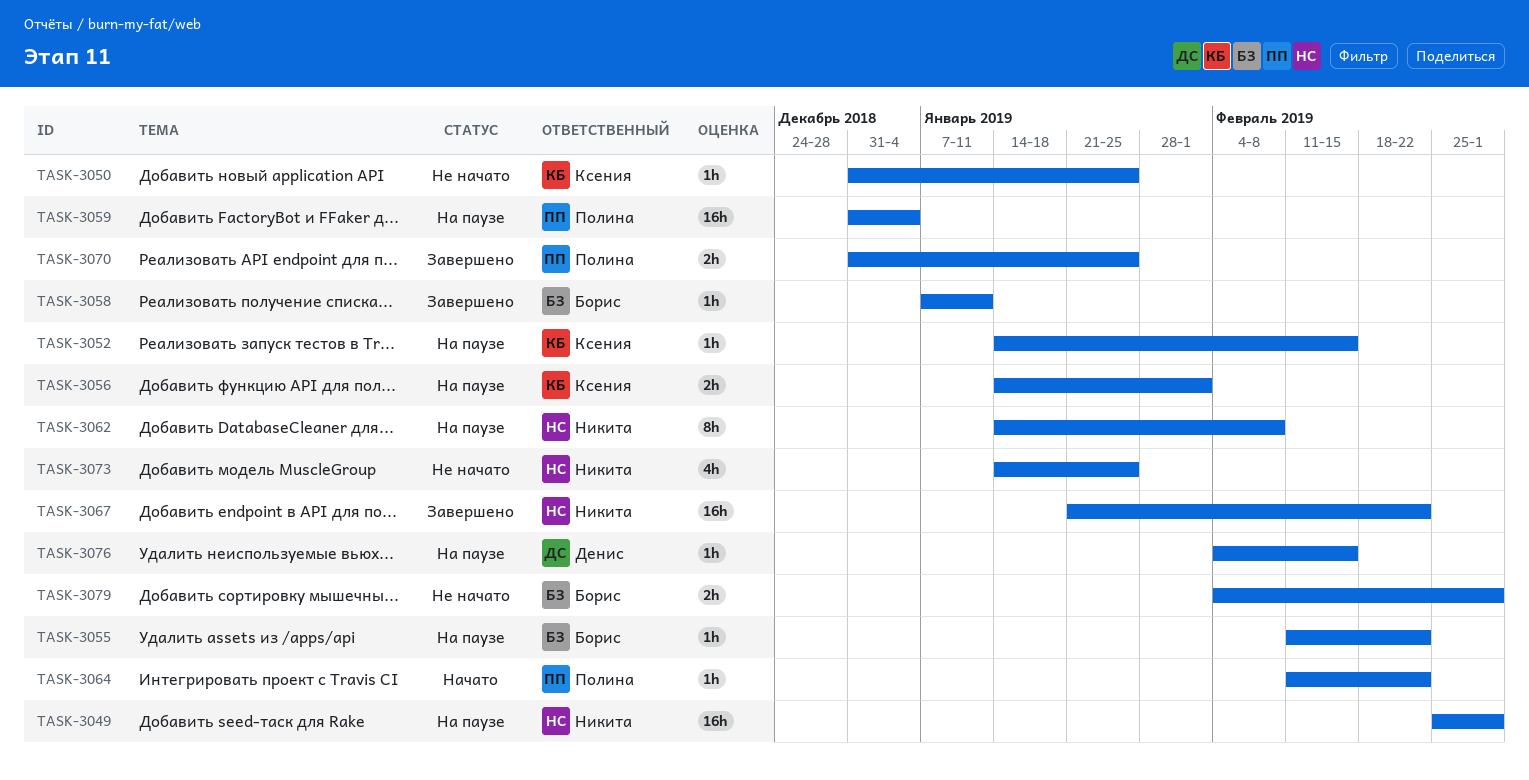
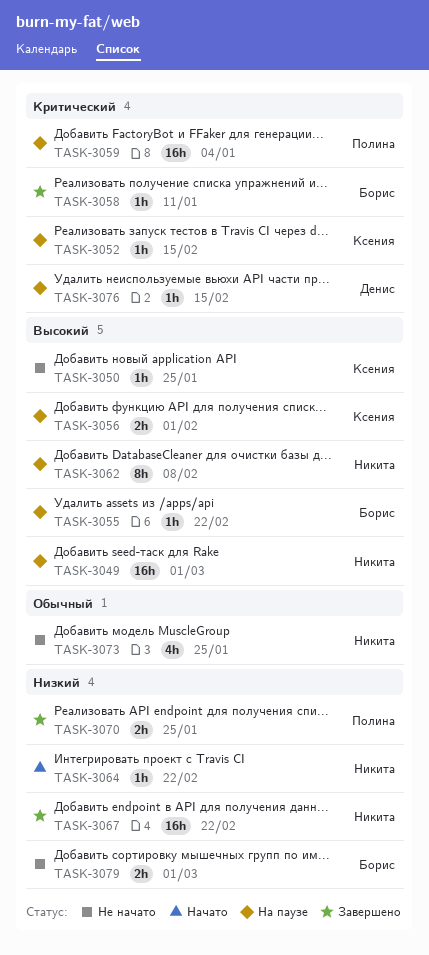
TASK-3064, owner: Полина -> Никита

